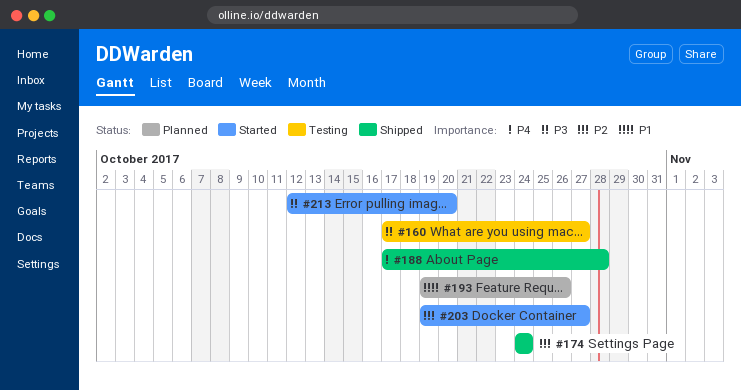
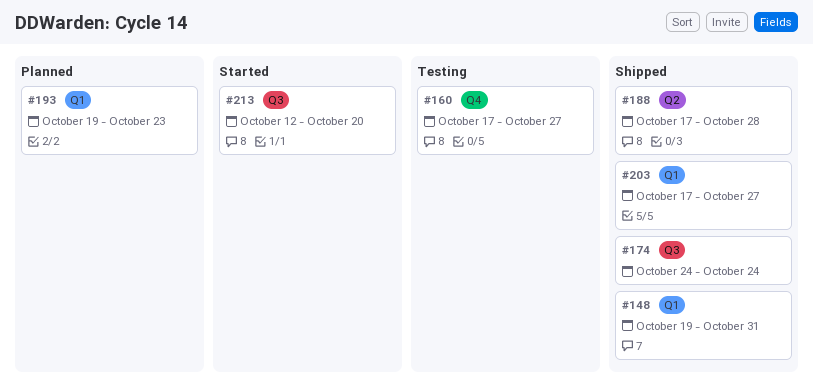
#148: none -> present
#193, due: Oct 26 -> Oct 23
#203, status: Started -> Shipped
#203, start: Oct 19 -> Oct 17

